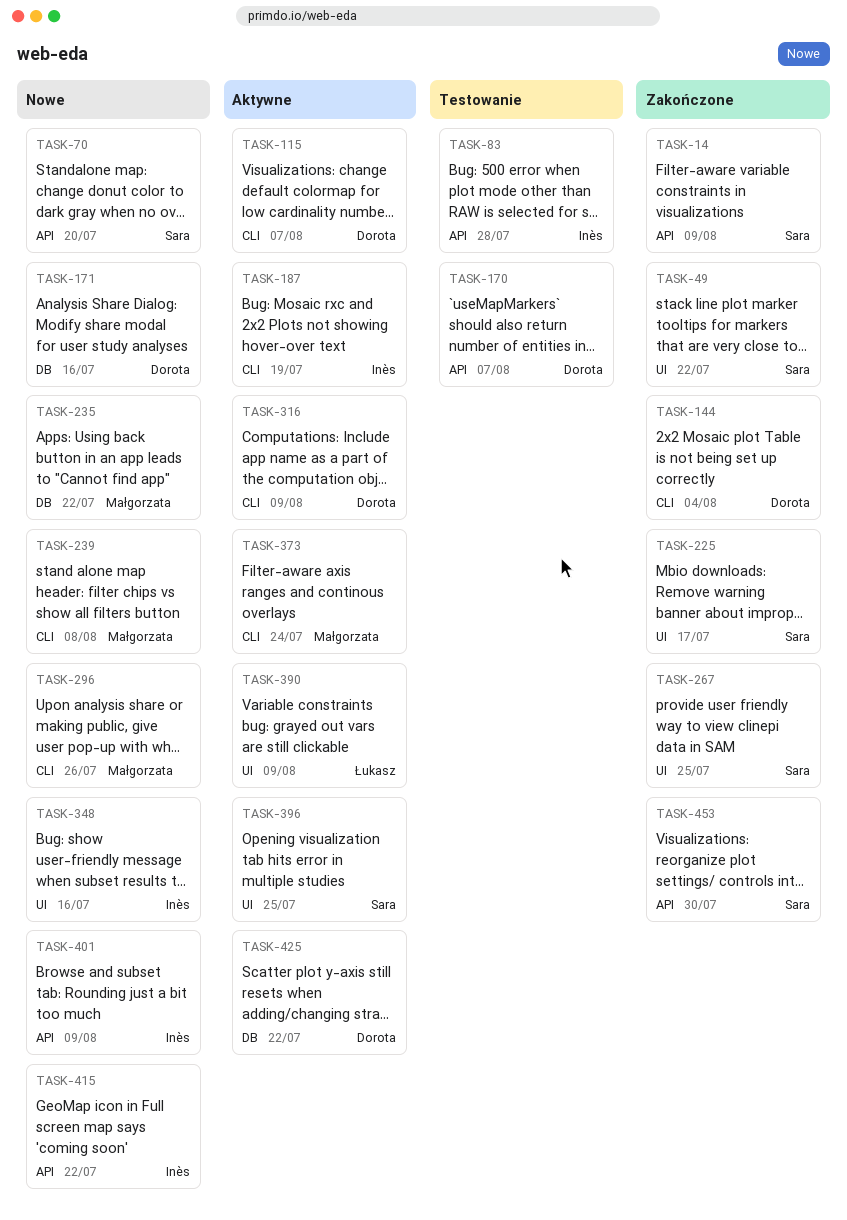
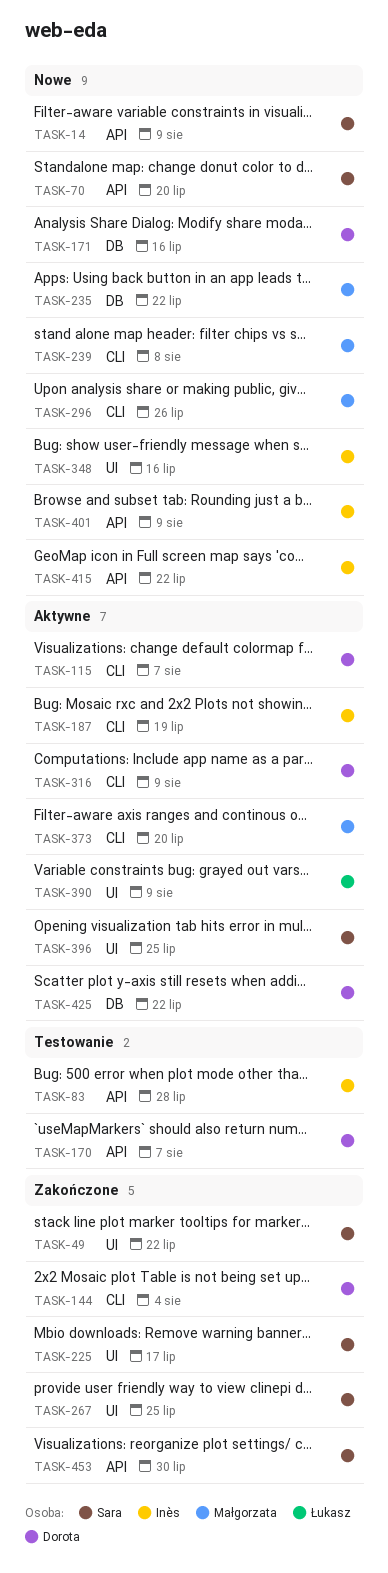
TASK-14, status: Zakończone -> Nowe
TASK-373, due: Jul 24 -> Jul 20

